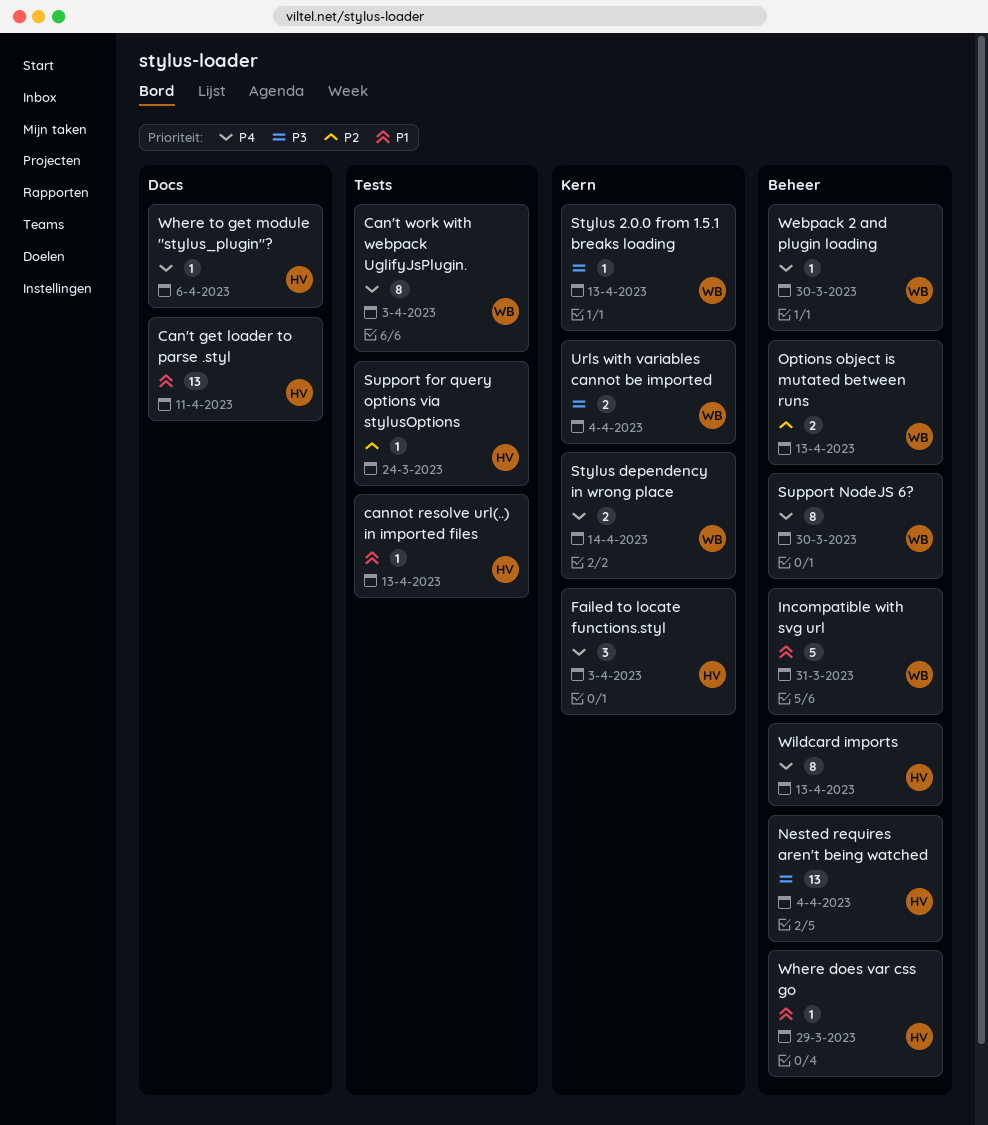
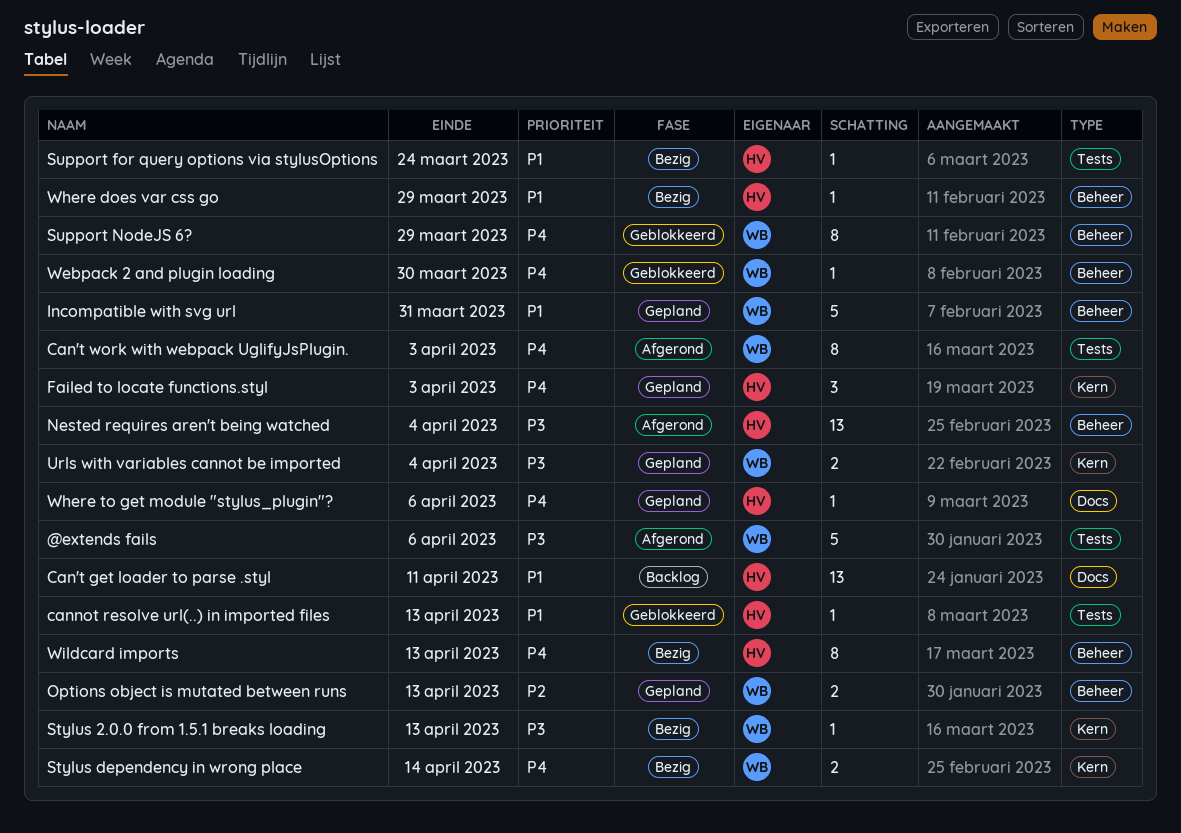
@extends fails: none -> present
Support for query options via stylusOptions, priority: P2 -> P1
Support NodeJS 6?, due: Mar 30 -> Mar 29

